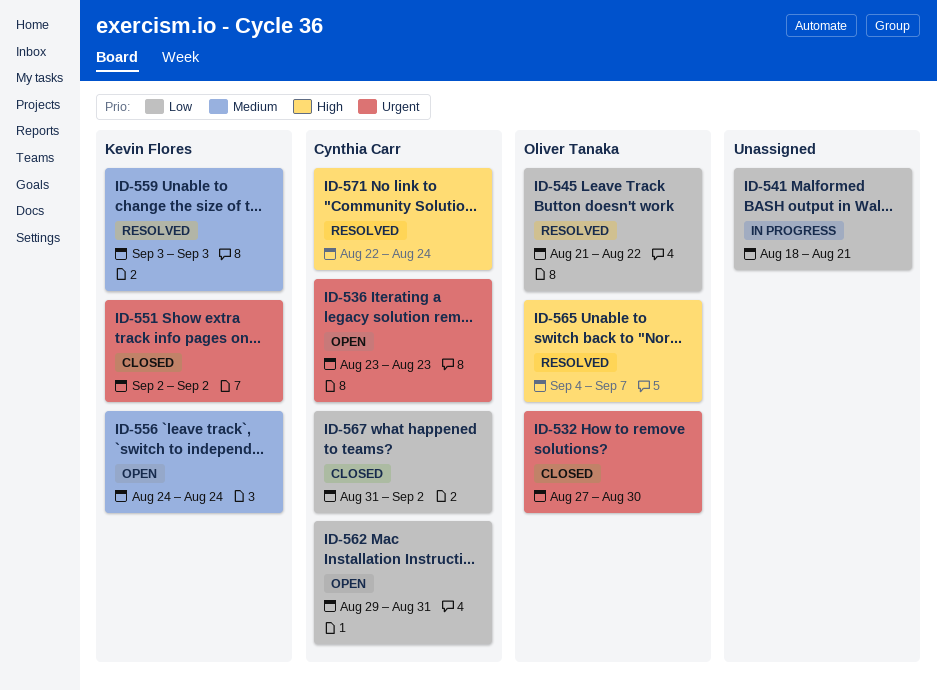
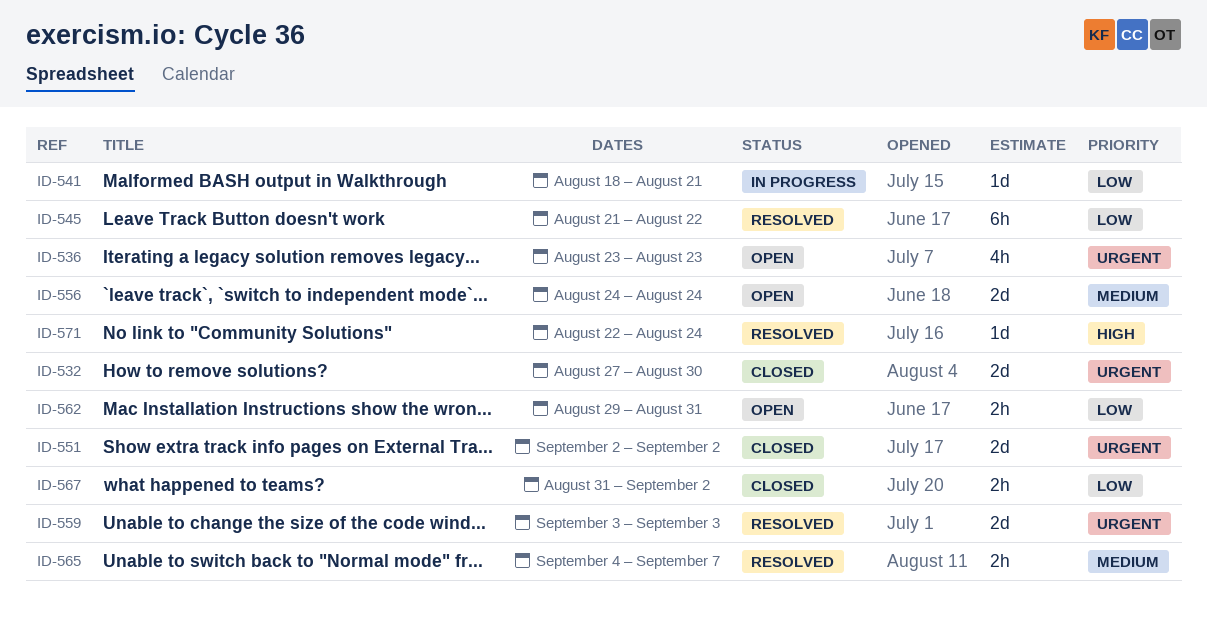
ID-559, priority: Medium -> Urgent
ID-565, priority: High -> Medium

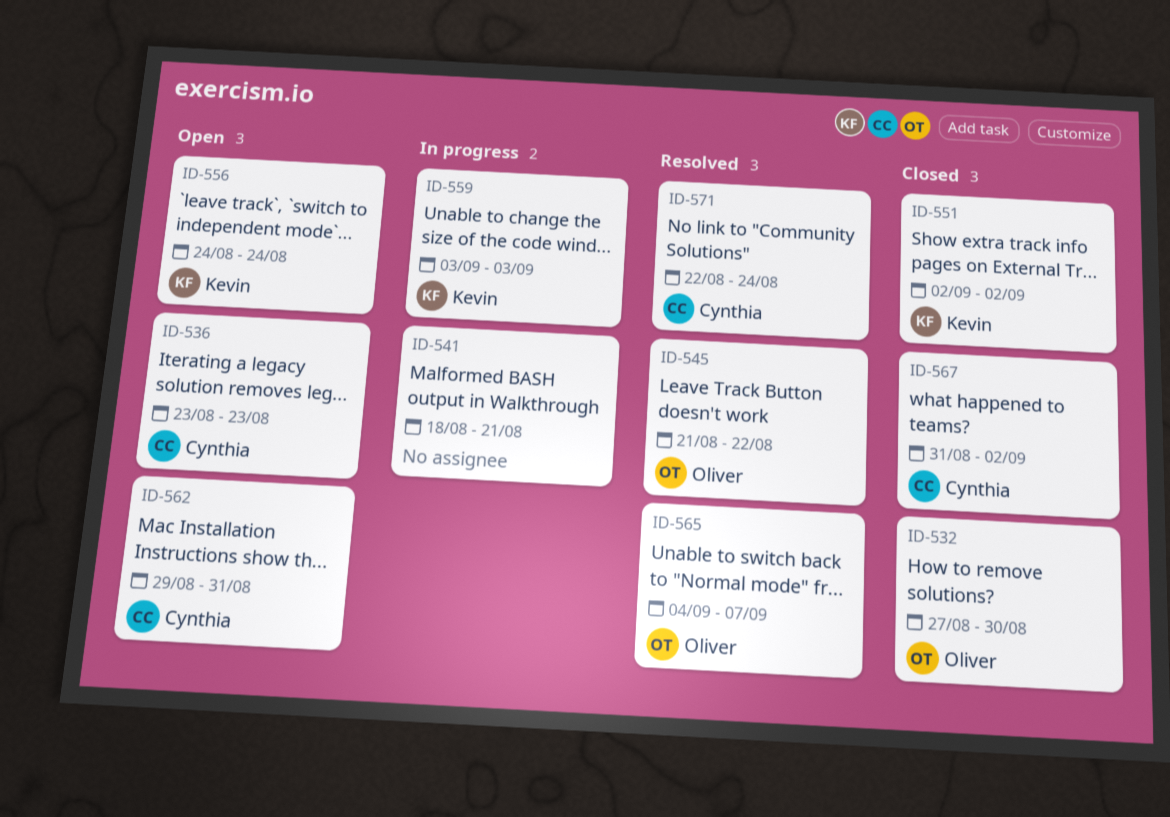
ID-559, status: Resolved -> In progress

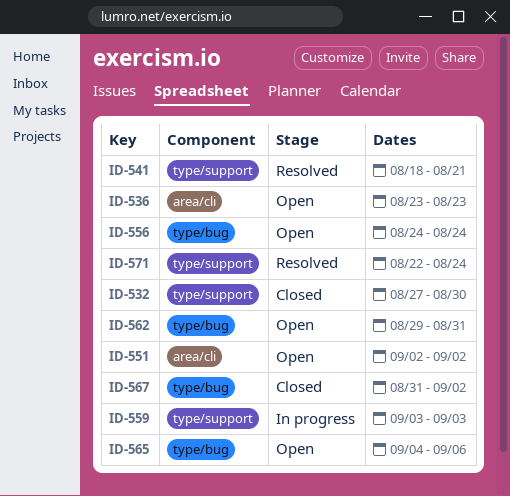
ID-541, status: In progress -> Resolved
ID-545: present -> none
ID-551, status: Closed -> Open
ID-565, status: Resolved -> Open
ID-565, due: Sep 7 -> Sep 6

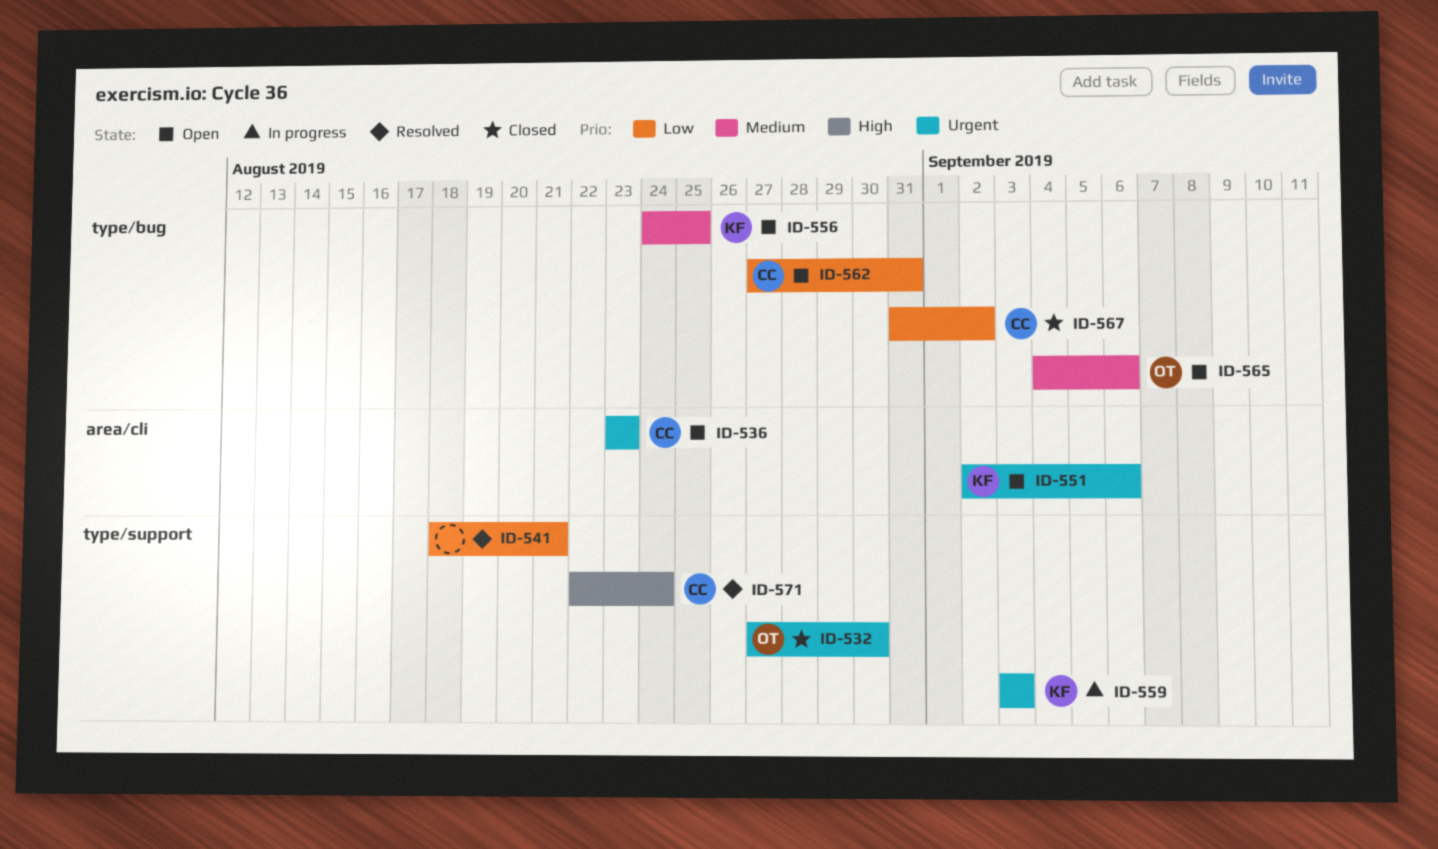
ID-551, due: Sep 2 -> Sep 6
ID-556, due: Aug 24 -> Aug 25
ID-562, start: Aug 29 -> Aug 27

